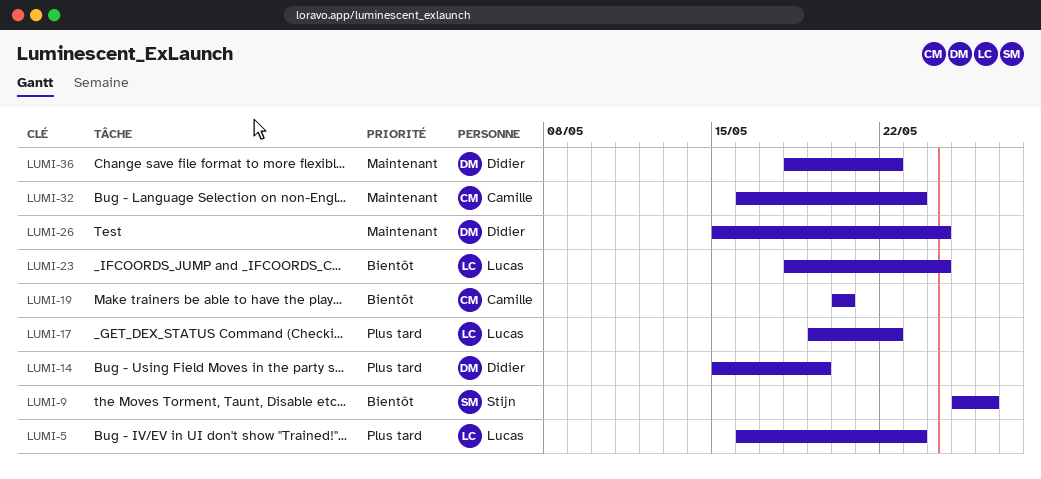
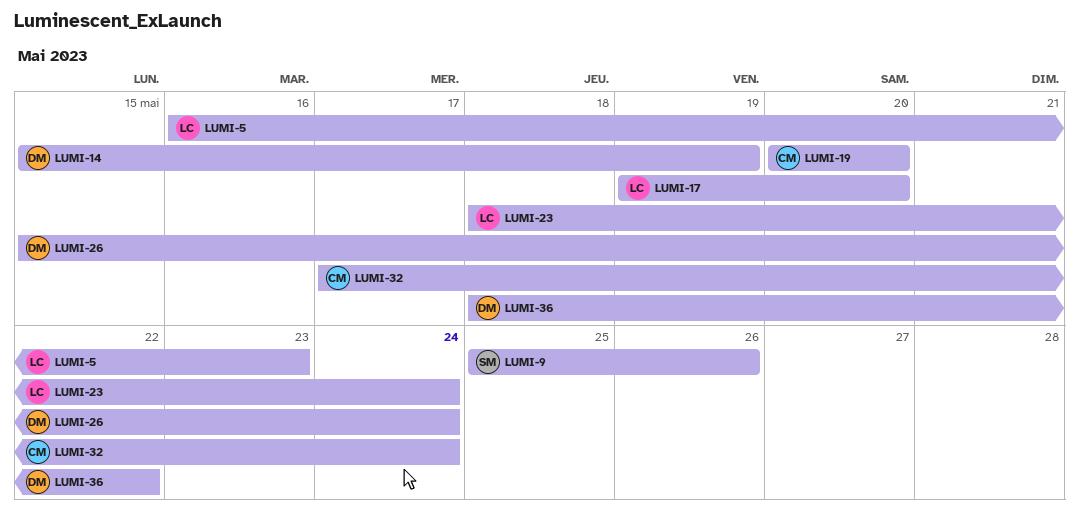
LUMI-17, due: May 22 -> May 20
LUMI-32, start: May 16 -> May 17
LUMI-32, due: May 23 -> May 24

